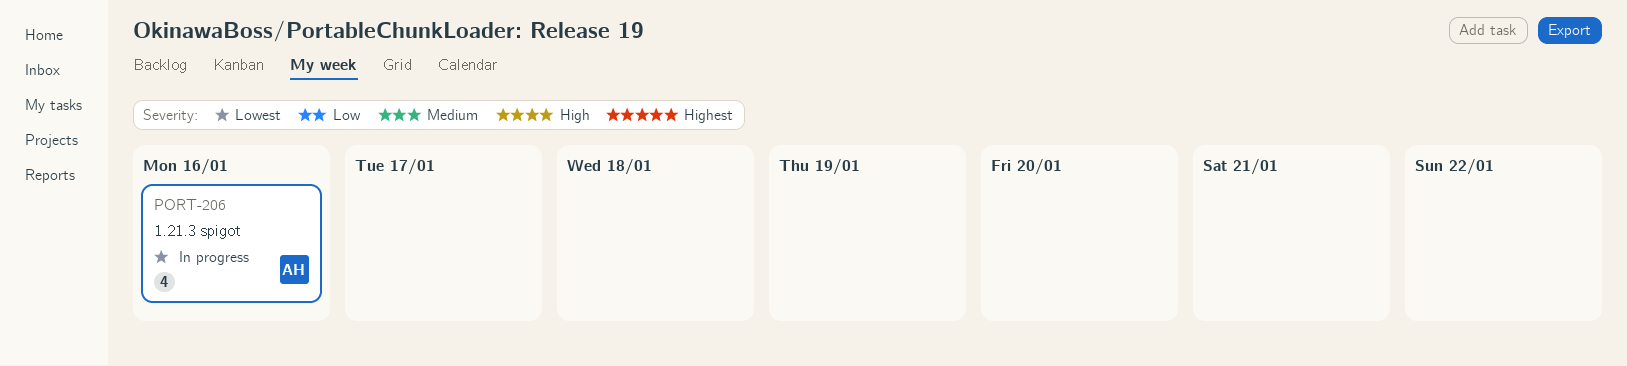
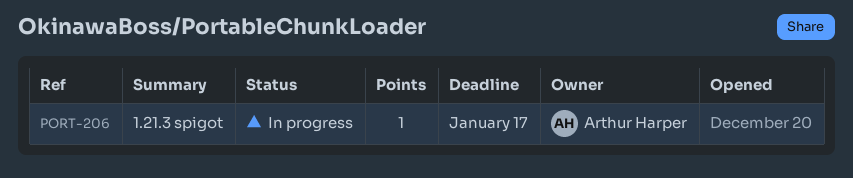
PORT-206, estimate: 4 -> 1
PORT-206, due: Jan 16 -> Jan 17

